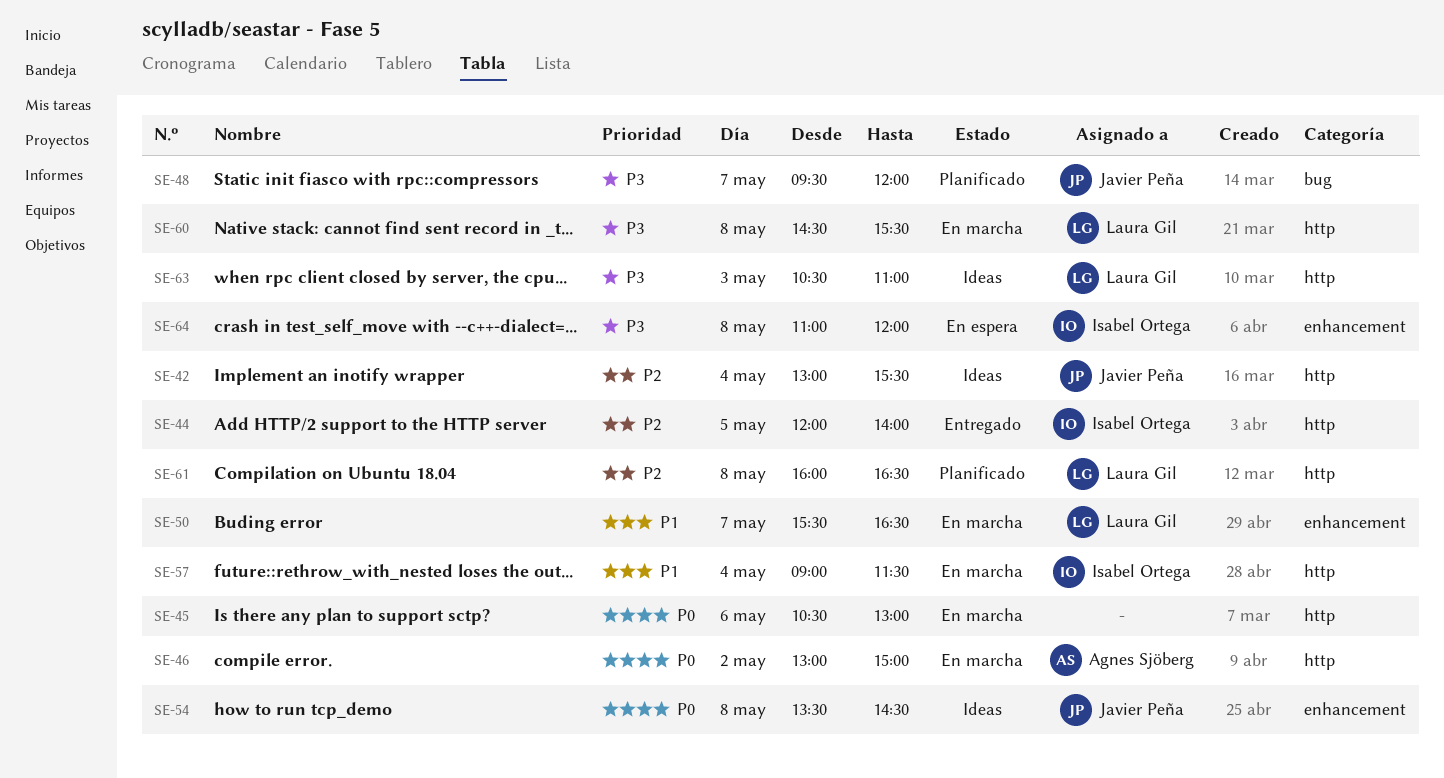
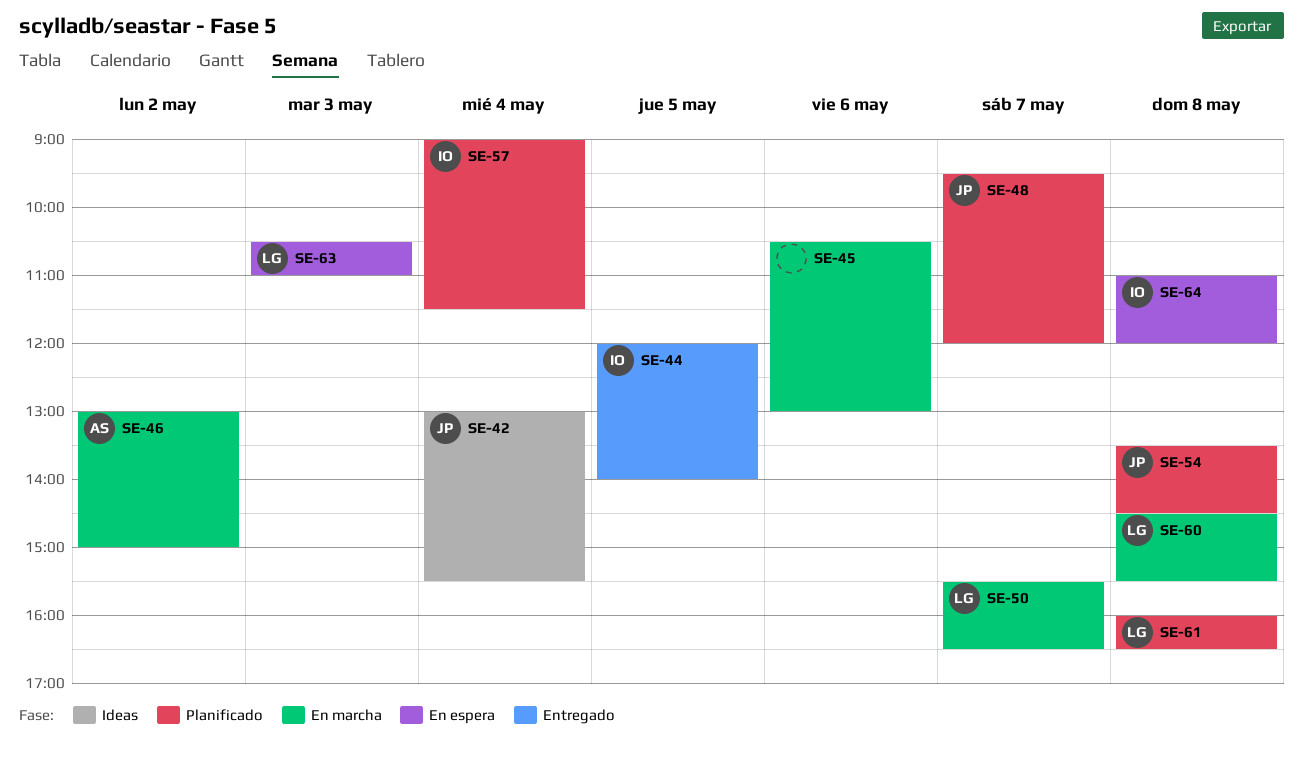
SE-54, status: Ideas -> Planificado
SE-57, status: En marcha -> Planificado
SE-63, status: Ideas -> En espera

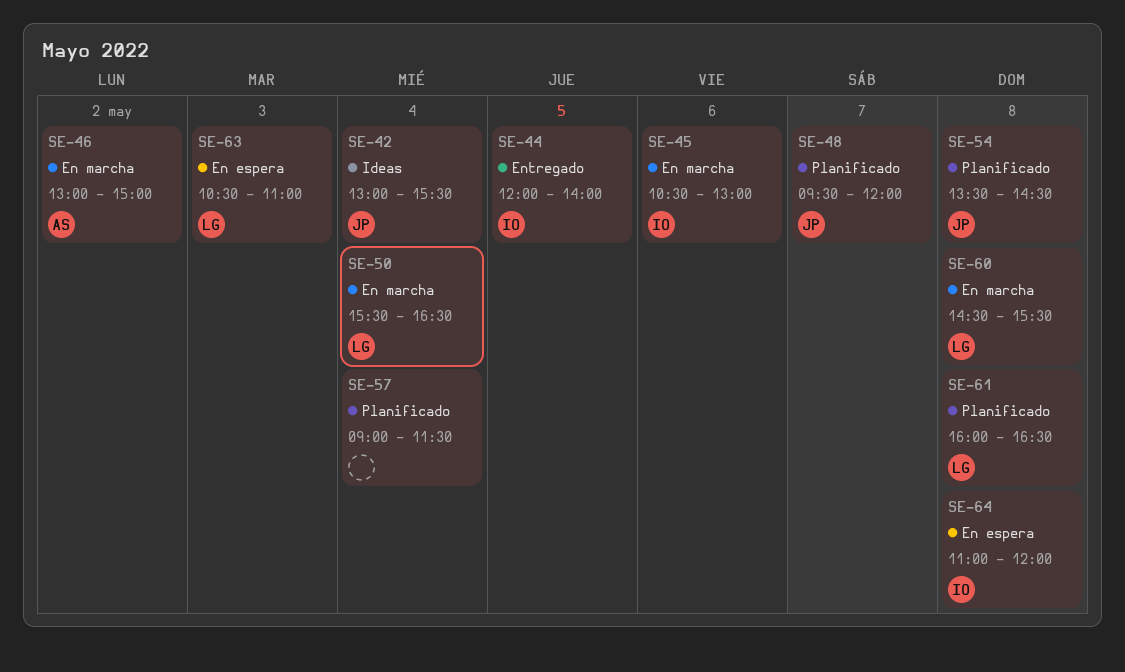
SE-45, owner: none -> IO
SE-50, day: May 7 -> May 4
SE-57, owner: IO -> none

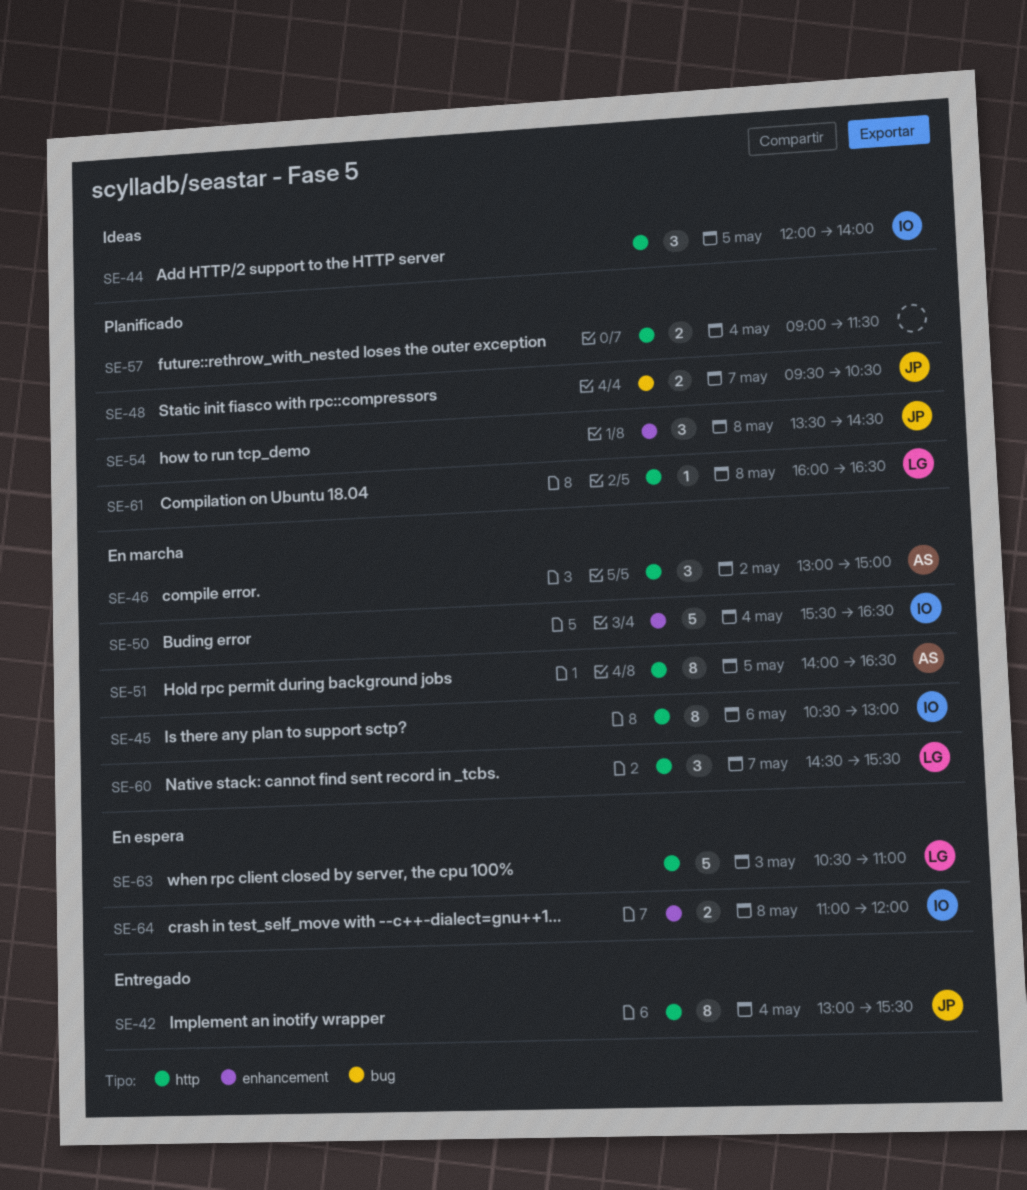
SE-42, status: Ideas -> Entregado
SE-44, status: Entregado -> Ideas
SE-48, ends: 12:00 -> 10:30
SE-50, owner: LG -> IO
SE-51: none -> present
SE-60, day: May 8 -> May 7

